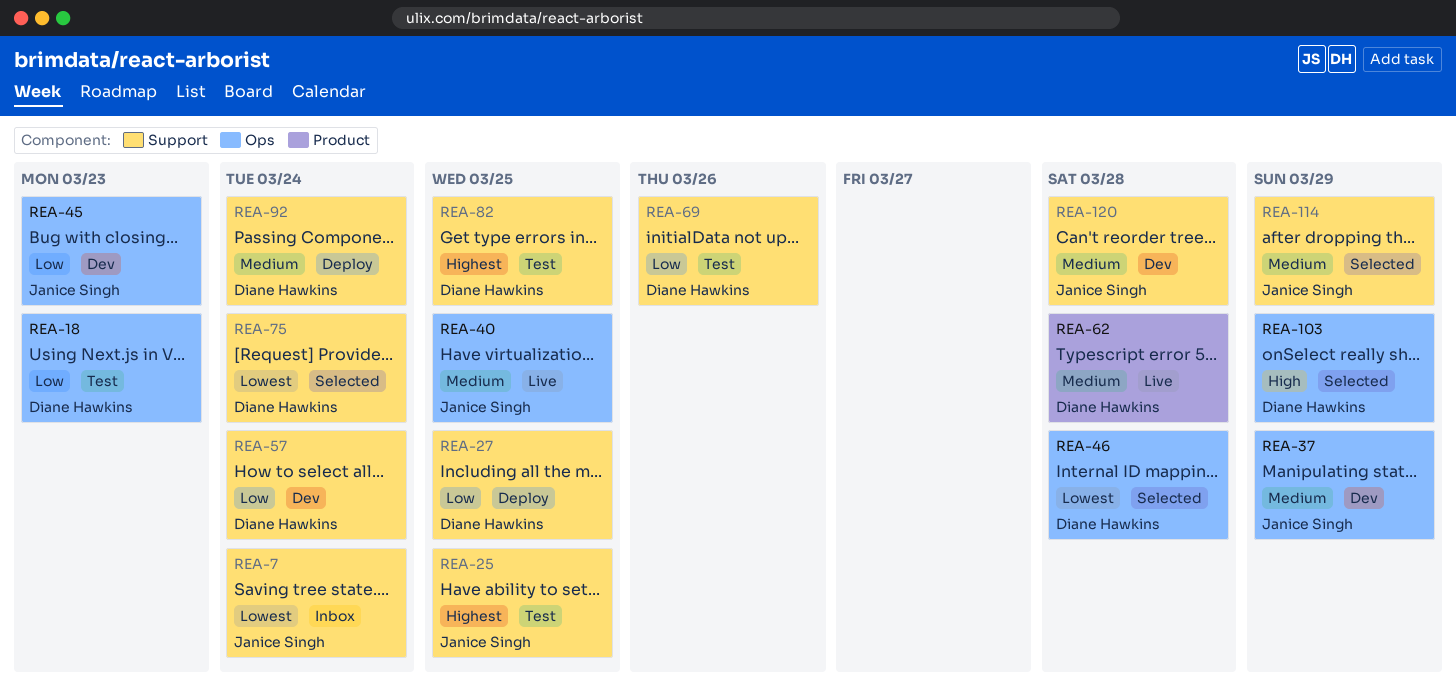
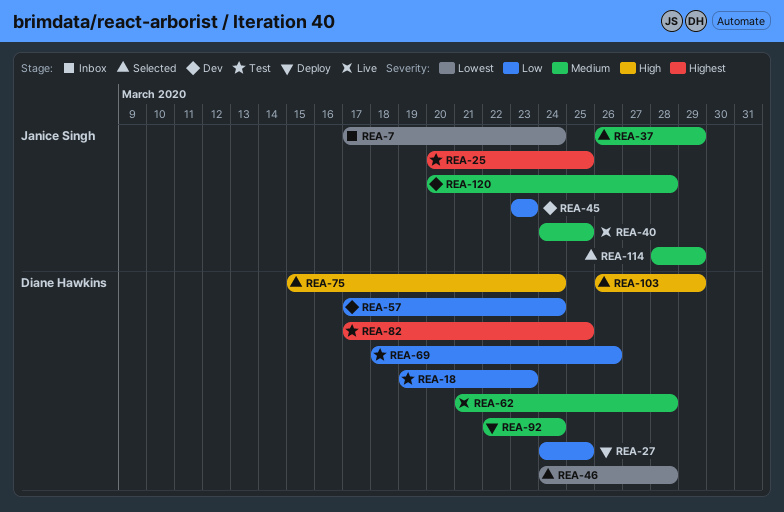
REA-37, status: Dev -> Selected
REA-75, priority: Lowest -> High

